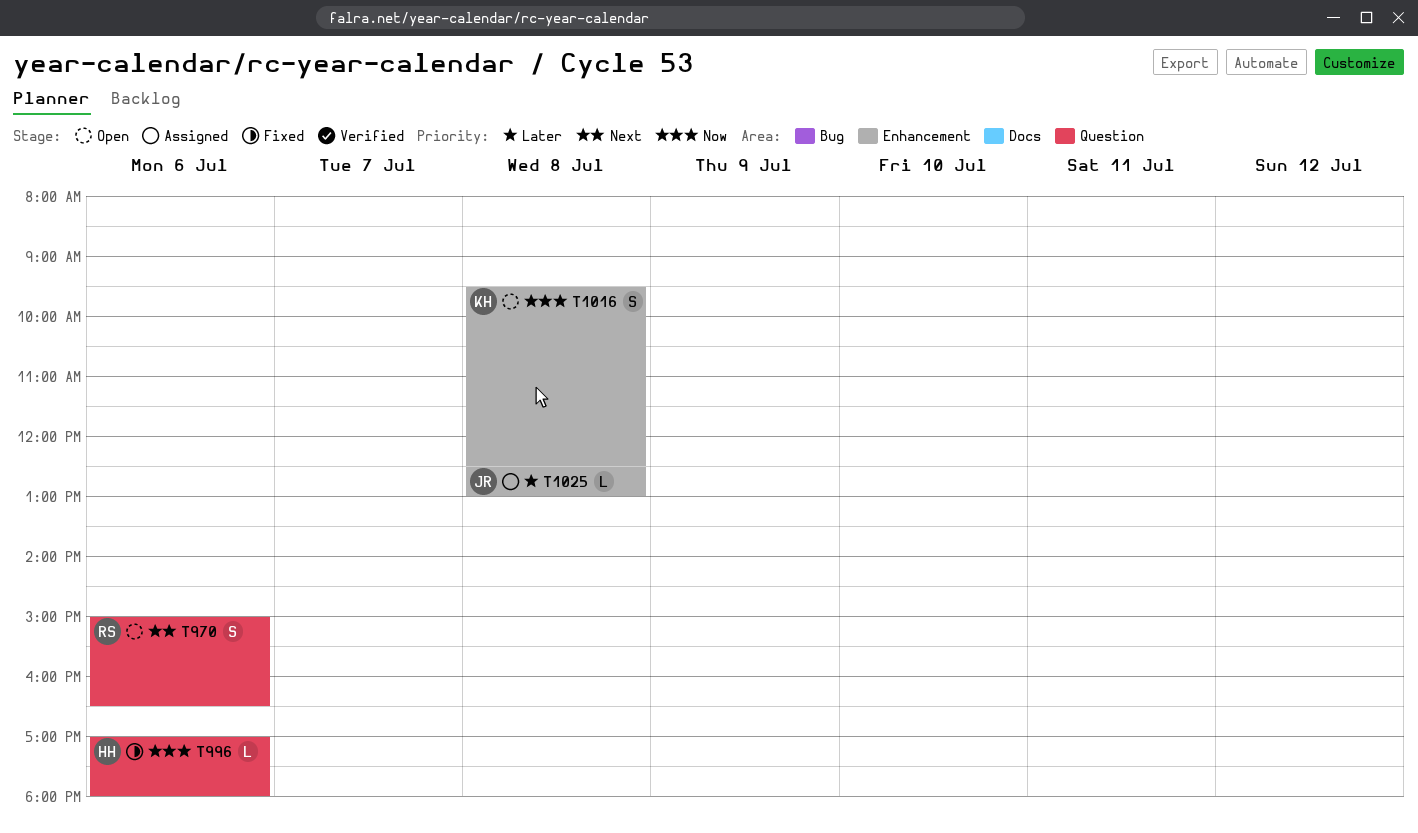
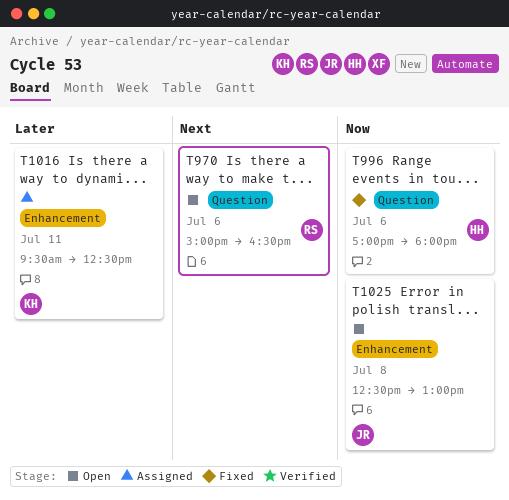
T1016, status: Open -> Assigned
T1016, priority: Now -> Later
T1016, day: Jul 8 -> Jul 11
T1025, status: Assigned -> Open
T1025, priority: Later -> Now

